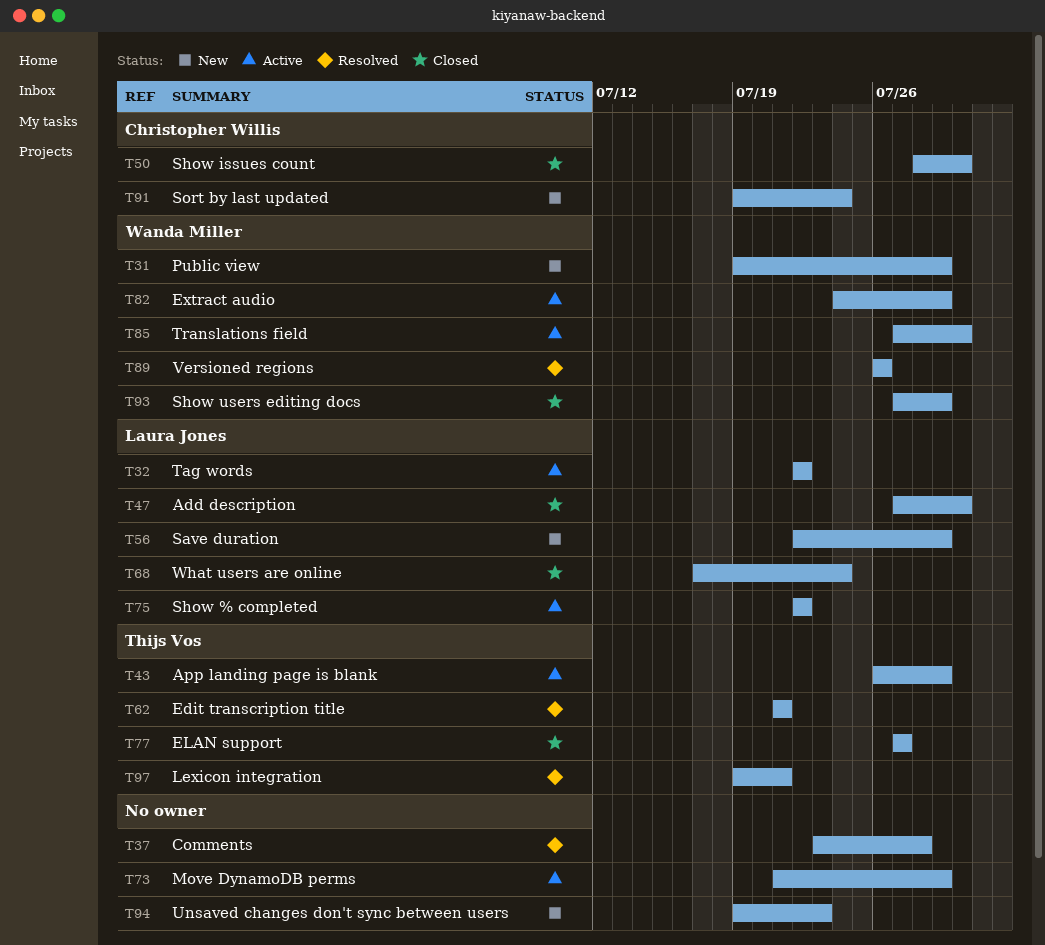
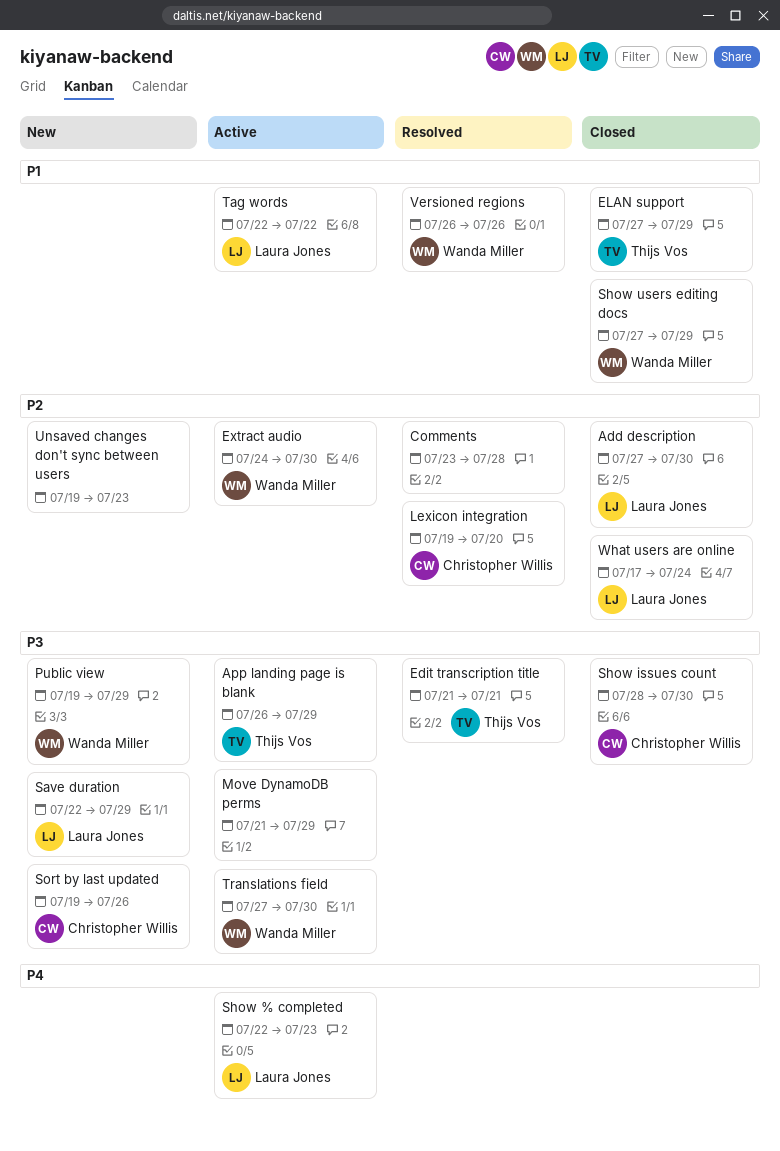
ELAN support, due: Jul 27 -> Jul 29
Extract audio, due: Jul 29 -> Jul 30
Lexicon integration, owner: Thijs Vos -> Christopher Willis
Lexicon integration, due: Jul 21 -> Jul 20
Show % completed, due: Jul 22 -> Jul 23
Sort by last updated, due: Jul 24 -> Jul 26

